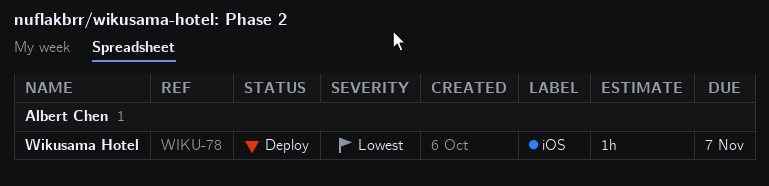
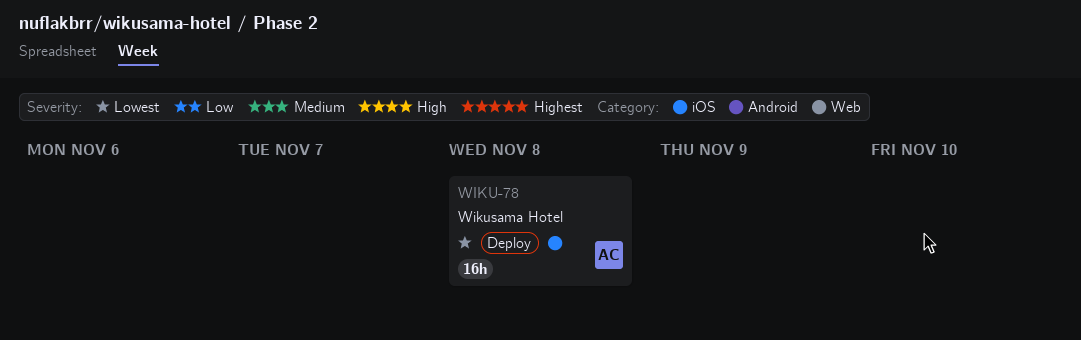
WIKU-78, estimate: 1h -> 16h
WIKU-78, due: Nov 7 -> Nov 8

